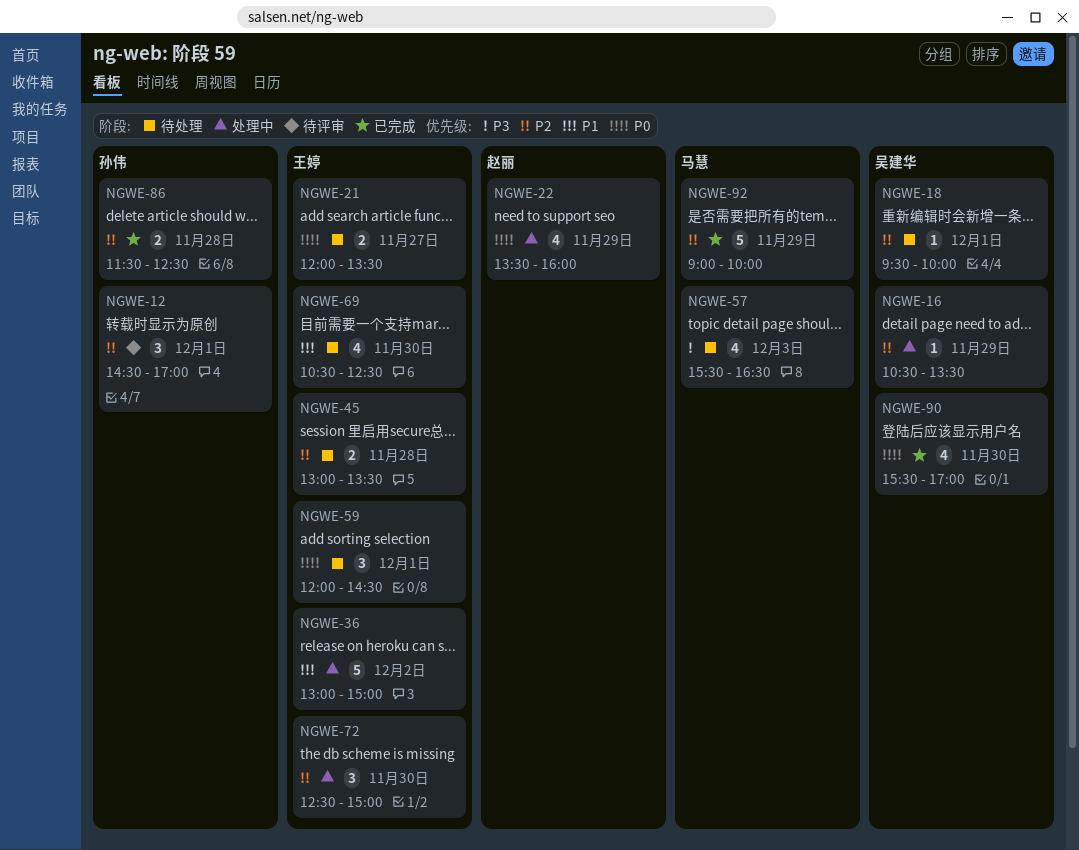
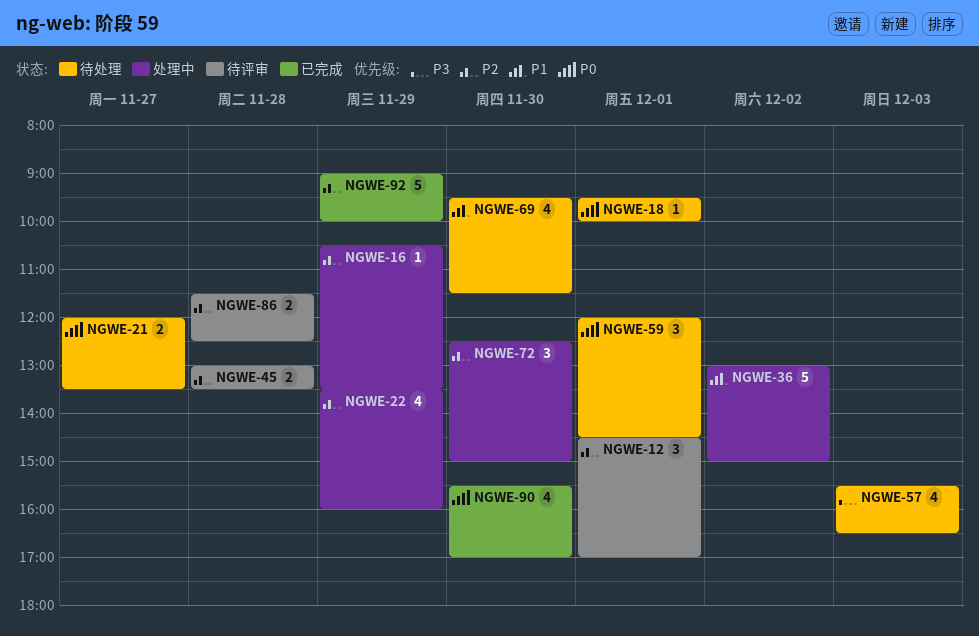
NGWE-18, priority: P2 -> P0
NGWE-22, priority: P0 -> P2
NGWE-45, status: 待处理 -> 待评审
NGWE-69, begins: 10:30 -> 09:30
NGWE-69, ends: 12:30 -> 11:30
NGWE-86, status: 已完成 -> 待评审

